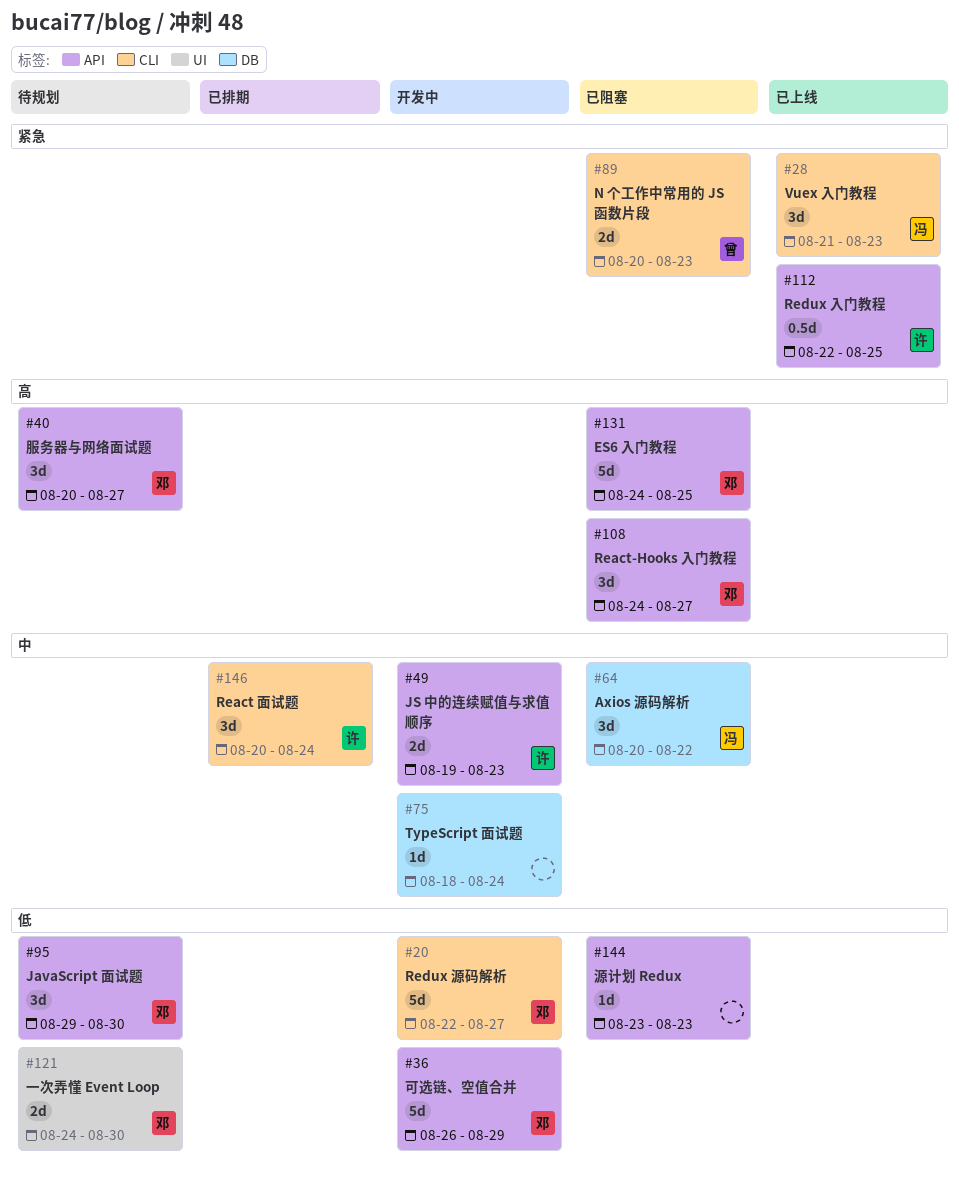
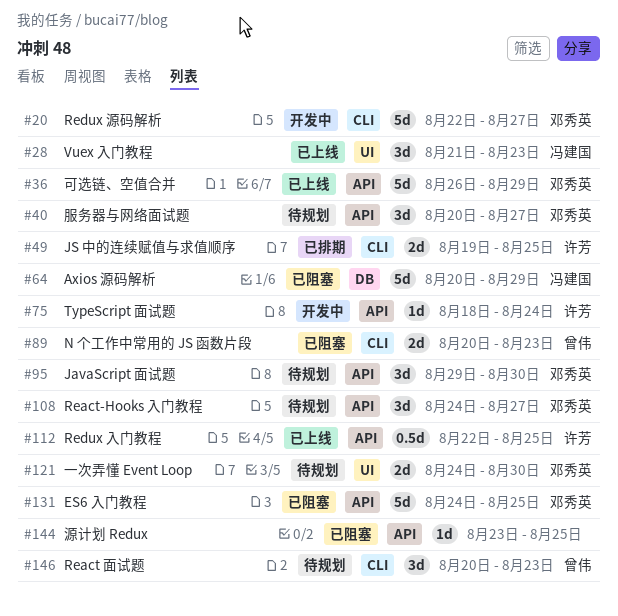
#28, label: CLI -> UI
#36, status: 开发中 -> 已上线
#49, status: 开发中 -> 已排期
#49, label: API -> CLI
#49, due: Aug 23 -> Aug 25
#64, estimate: 3d -> 5d
#64, due: Aug 22 -> Aug 29
#75, owner: none -> 许芳
#75, label: DB -> API
#108, status: 已阻塞 -> 待规划
#144, due: Aug 23 -> Aug 25
#146, status: 已排期 -> 待规划
#146, owner: 许芳 -> 曾伟
#146, due: Aug 24 -> Aug 23

